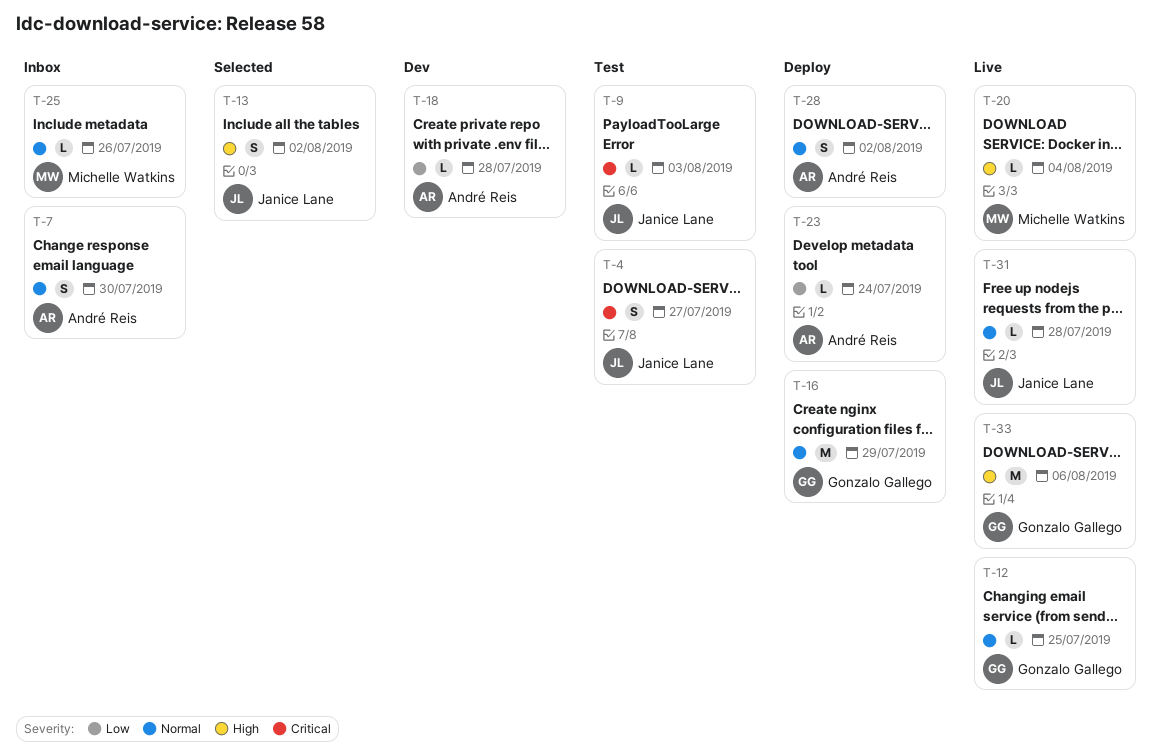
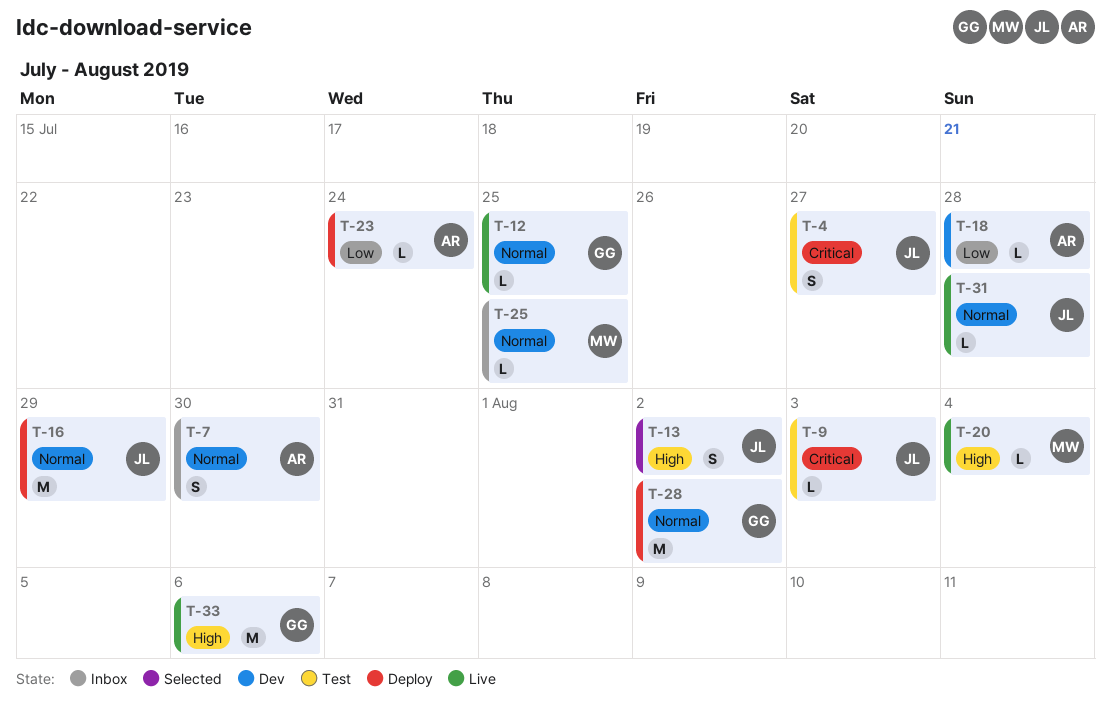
T-16, owner: Gonzalo Gallego -> Janice Lane
T-25, due: Jul 26 -> Jul 25
T-28, owner: André Reis -> Gonzalo Gallego
T-28, estimate: S -> M

